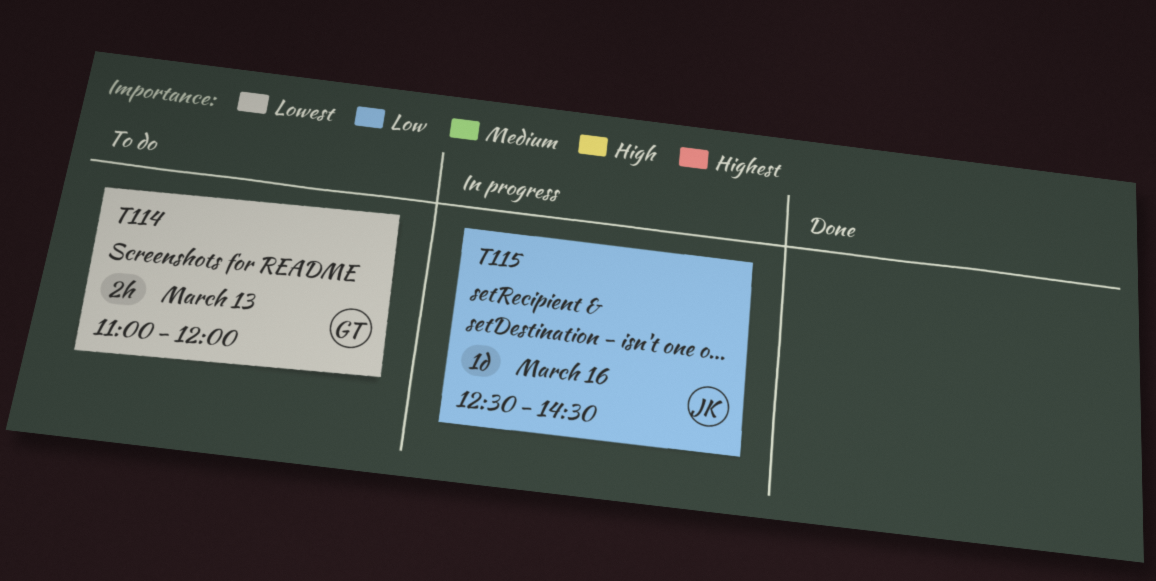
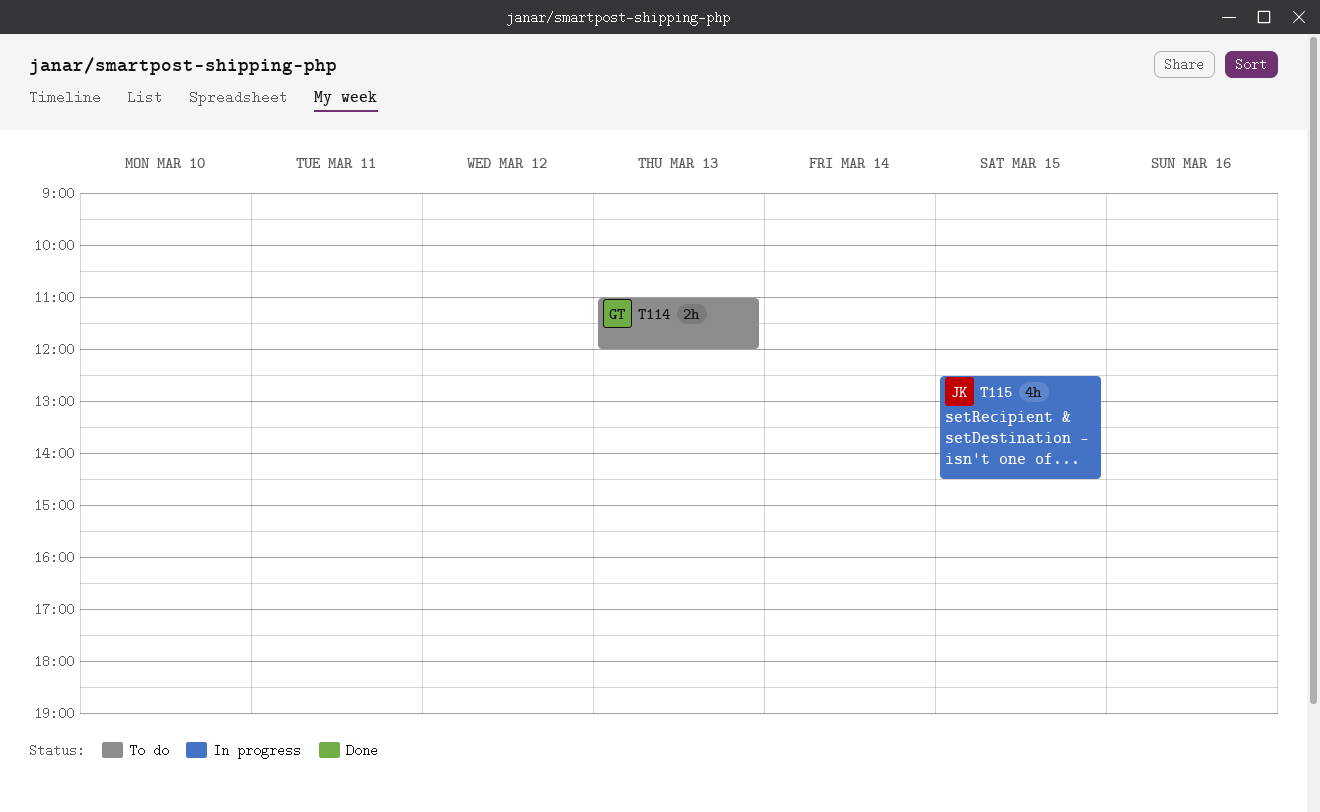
T115, estimate: 1d -> 4h
T115, day: Mar 16 -> Mar 15

